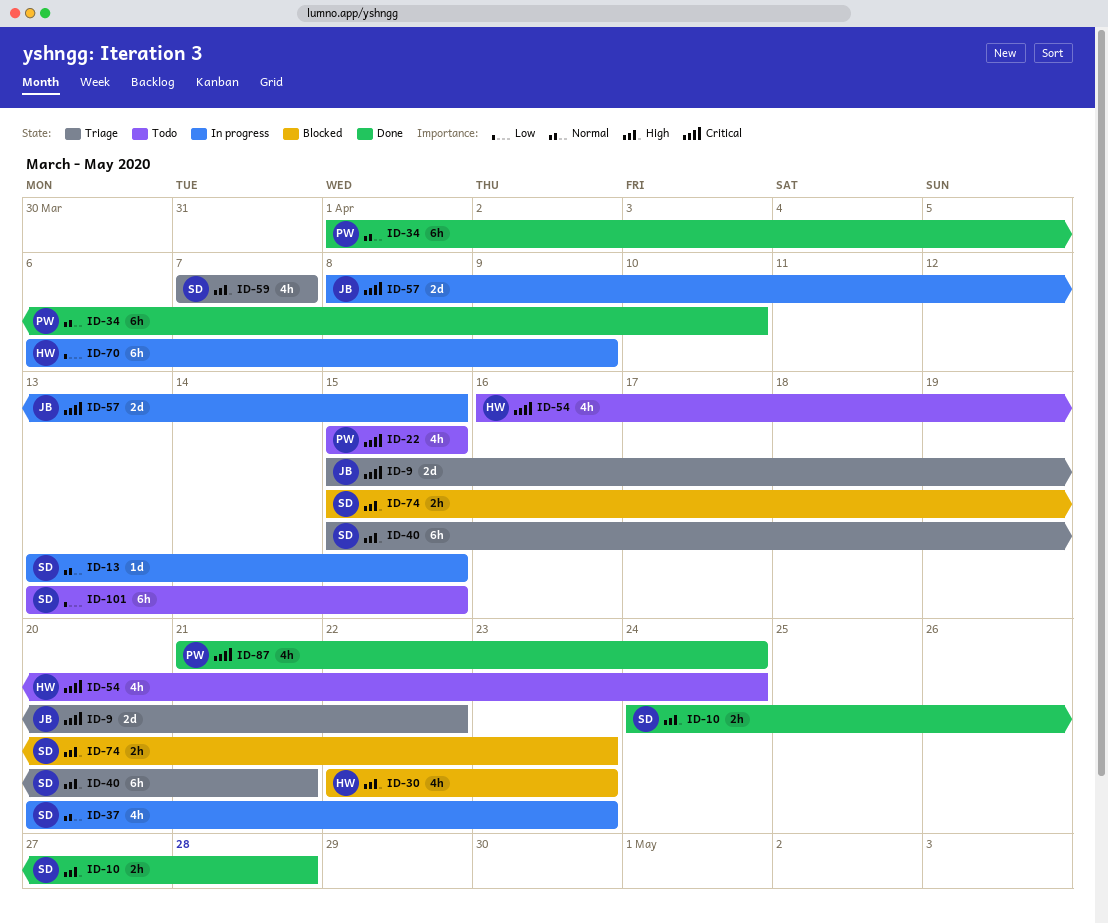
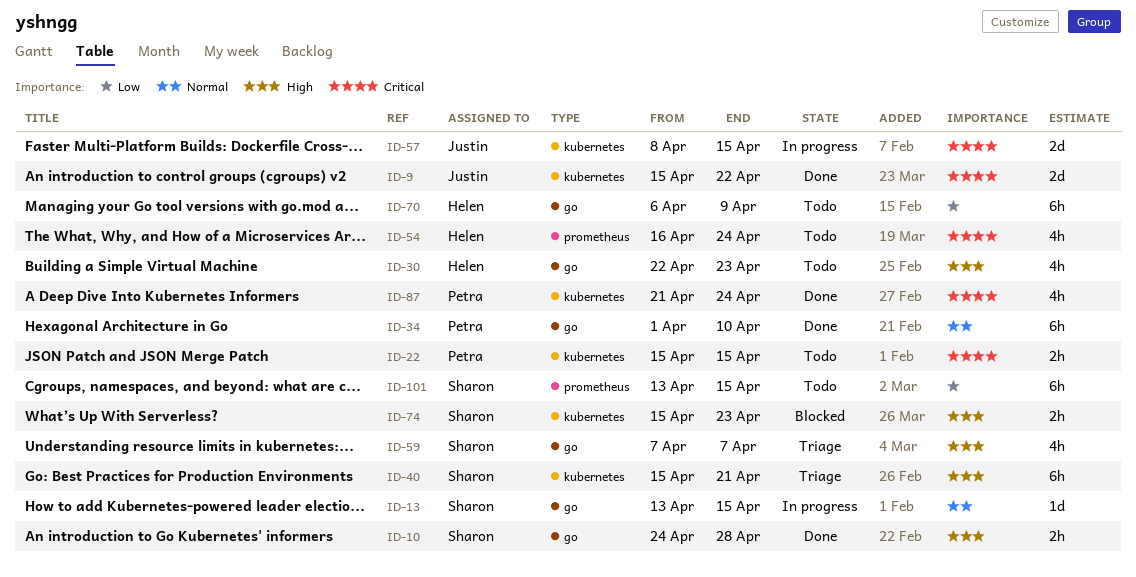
ID-9, status: Triage -> Done
ID-22, estimate: 4h -> 2h
ID-30, status: Blocked -> Todo
ID-37: present -> none
ID-70, status: In progress -> Todo

